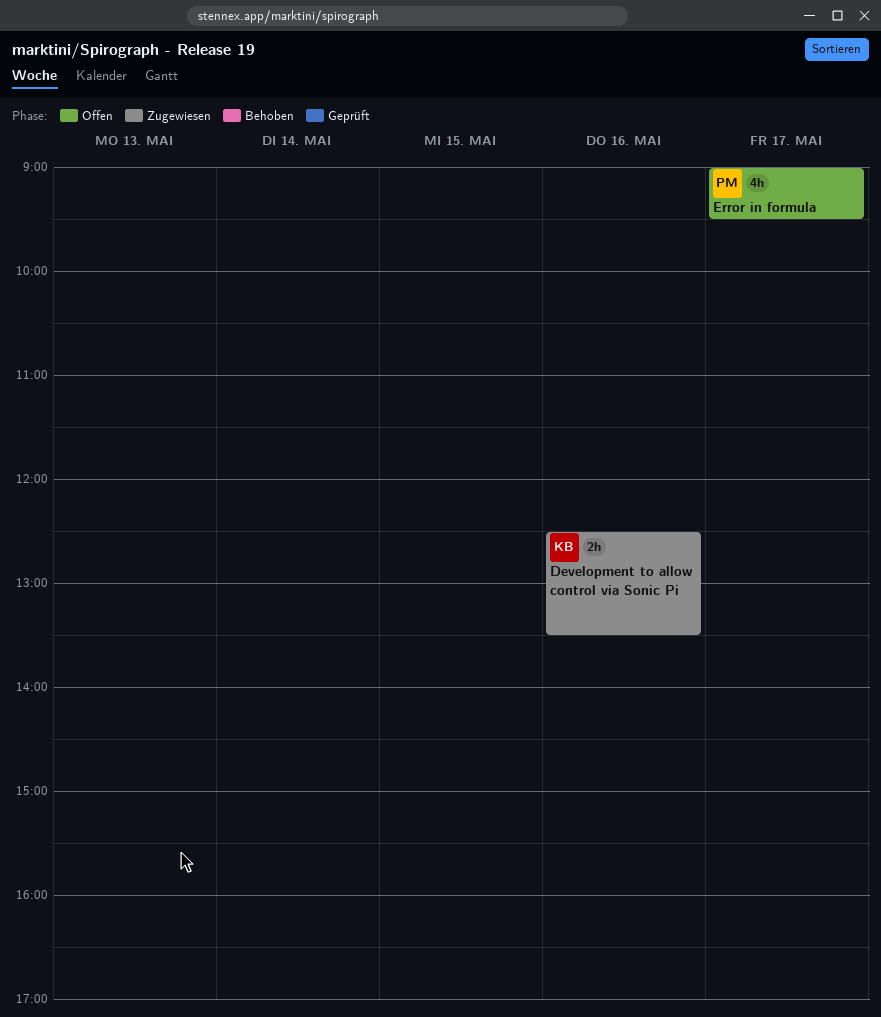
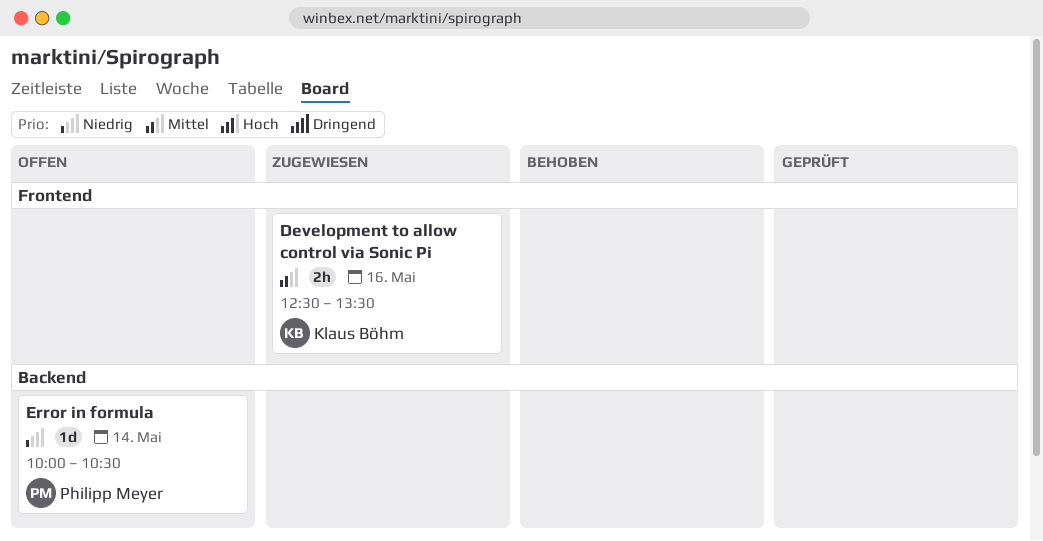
Error in formula, estimate: 4h -> 1d
Error in formula, day: May 17 -> May 14
Error in formula, begins: 09:00 -> 10:00
Error in formula, ends: 09:30 -> 10:30

